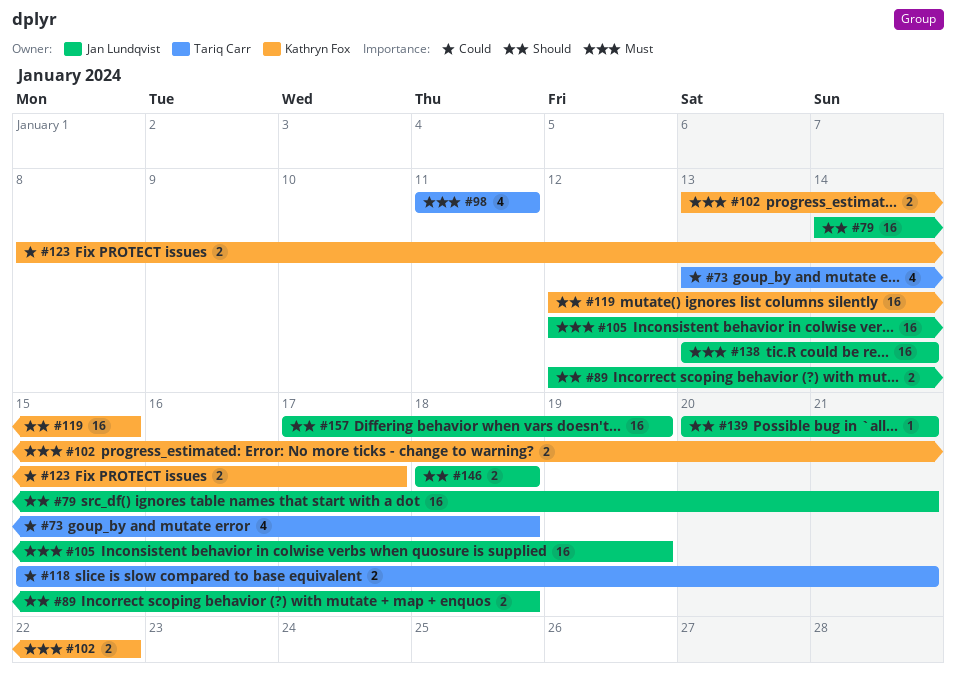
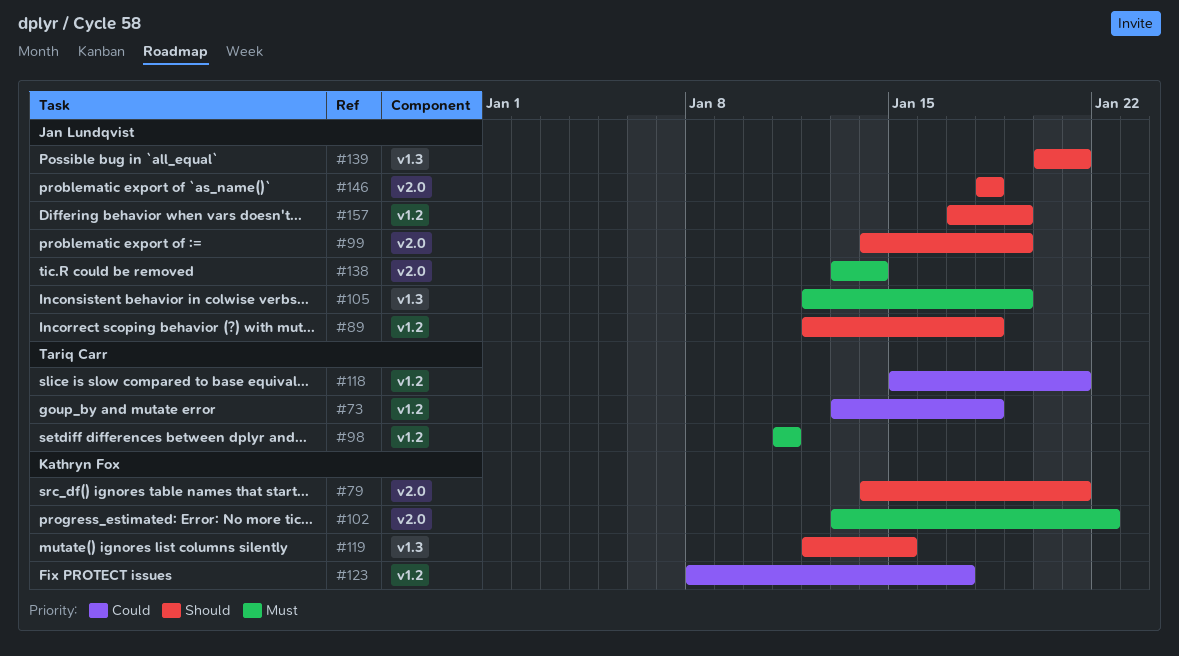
#79, owner: Jan Lundqvist -> Kathryn Fox
#99: none -> present

